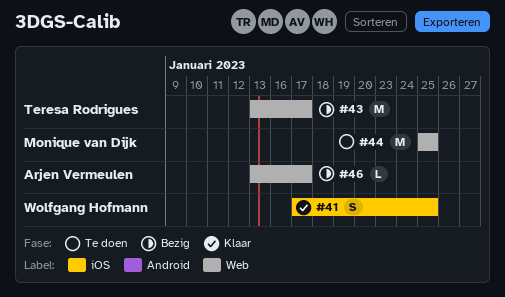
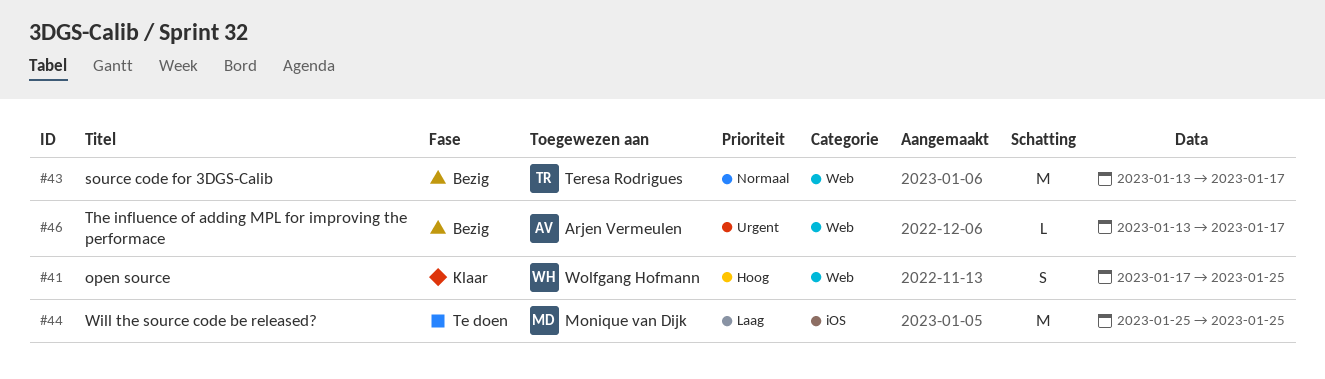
#41, label: iOS -> Web
#44, label: Web -> iOS

